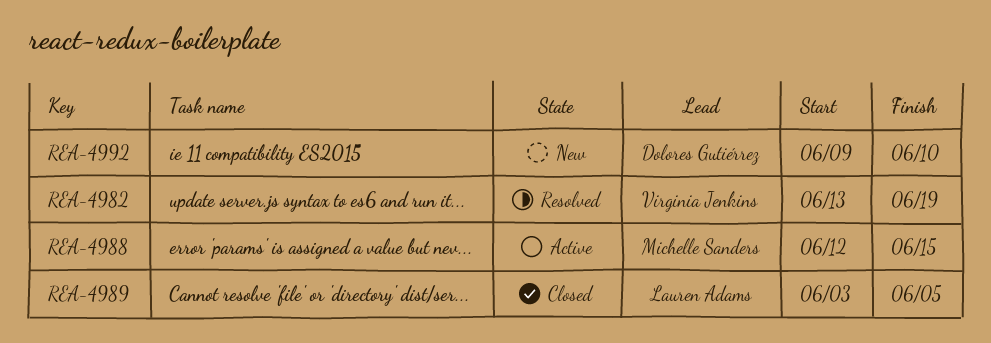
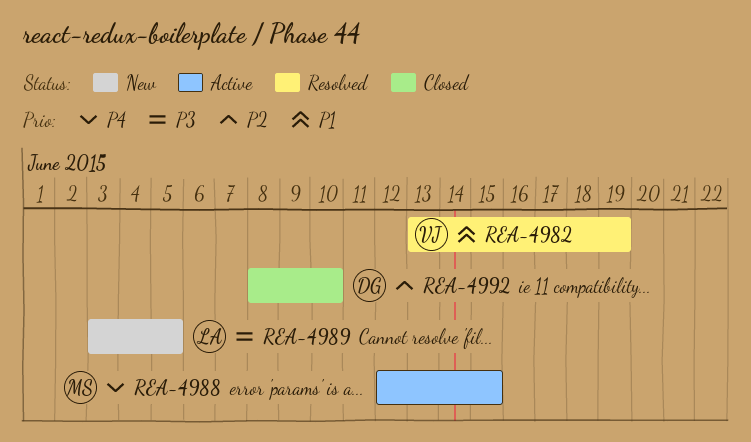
REA-4989, status: Closed -> New
REA-4992, status: New -> Closed
REA-4992, start: Jun 9 -> Jun 8

